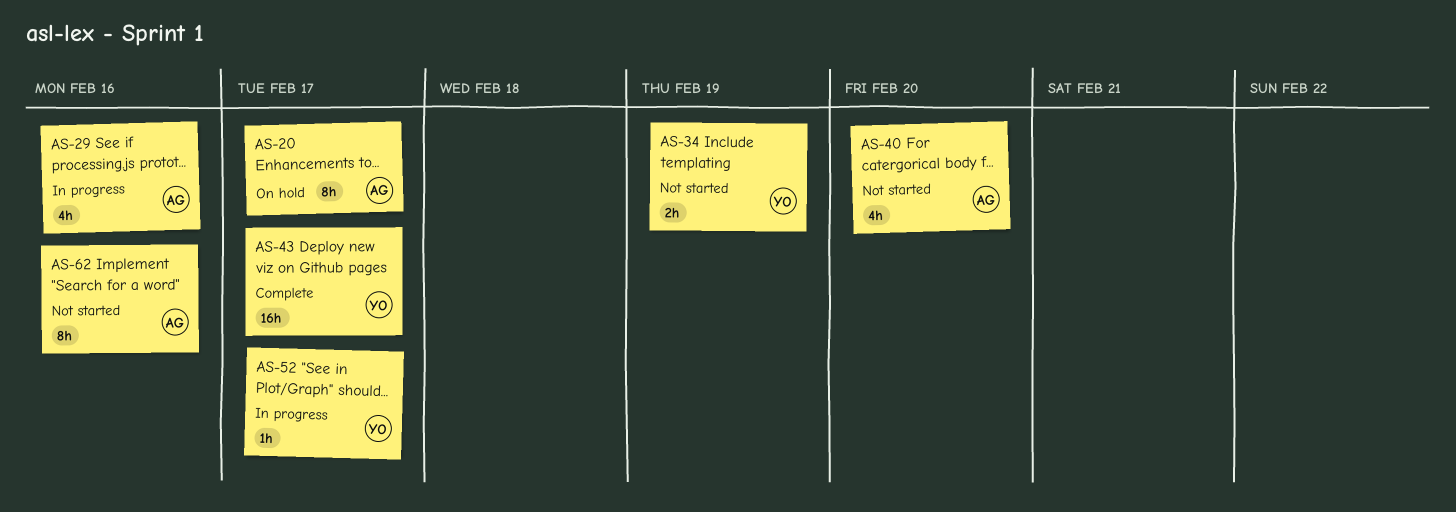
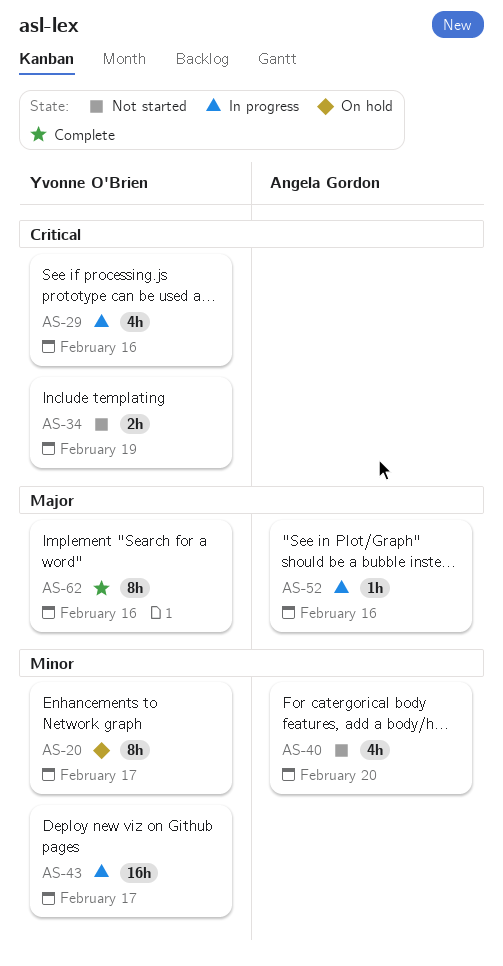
AS-20, owner: Angela Gordon -> Yvonne O'Brien
AS-29, owner: Angela Gordon -> Yvonne O'Brien
AS-43, status: Complete -> In progress
AS-52, owner: Yvonne O'Brien -> Angela Gordon
AS-52, due: Feb 17 -> Feb 16
AS-62, status: Not started -> Complete
AS-62, owner: Angela Gordon -> Yvonne O'Brien

